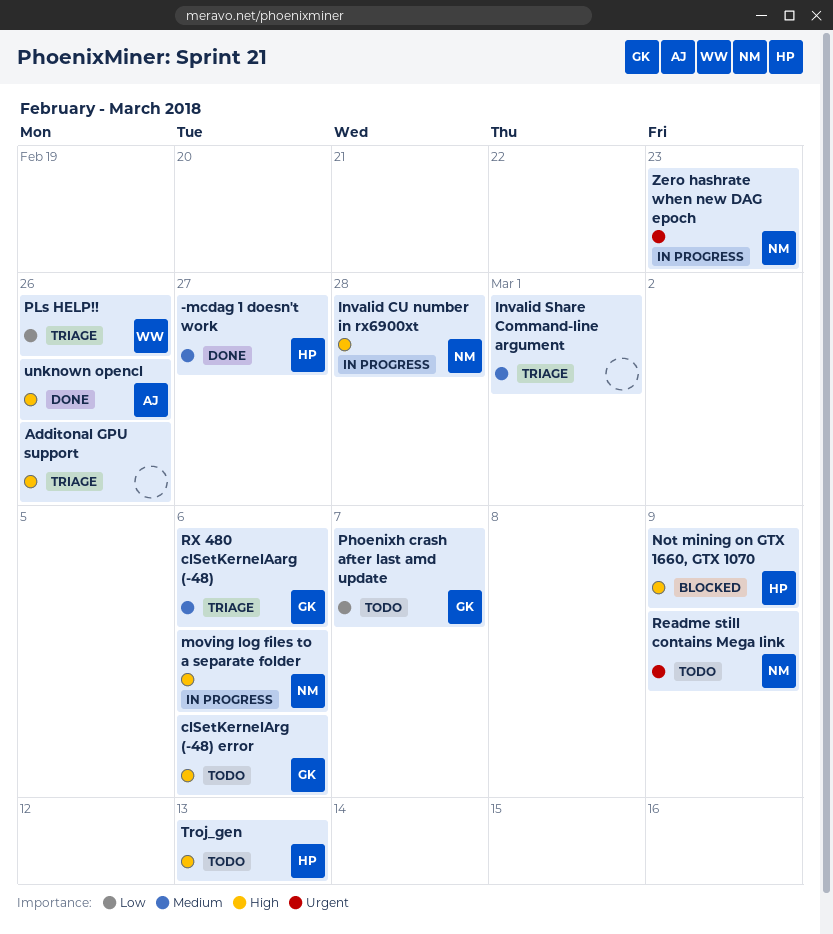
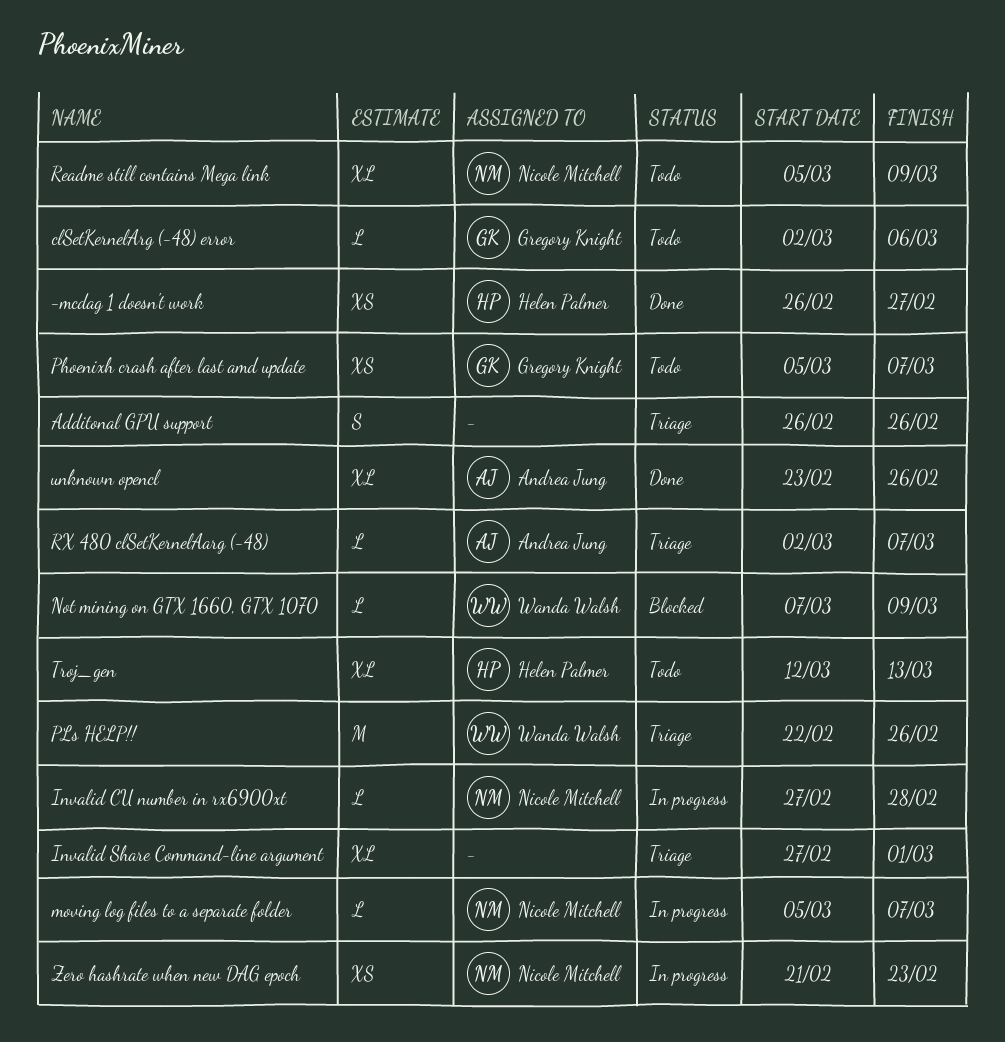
moving log files to a separate folder, due: Mar 6 -> Mar 7
Not mining on GTX 1660, GTX 1070, owner: Helen Palmer -> Wanda Walsh
RX 480 clSetKernelAarg (-48), owner: Gregory Knight -> Andrea Jung
RX 480 clSetKernelAarg (-48), due: Mar 6 -> Mar 7

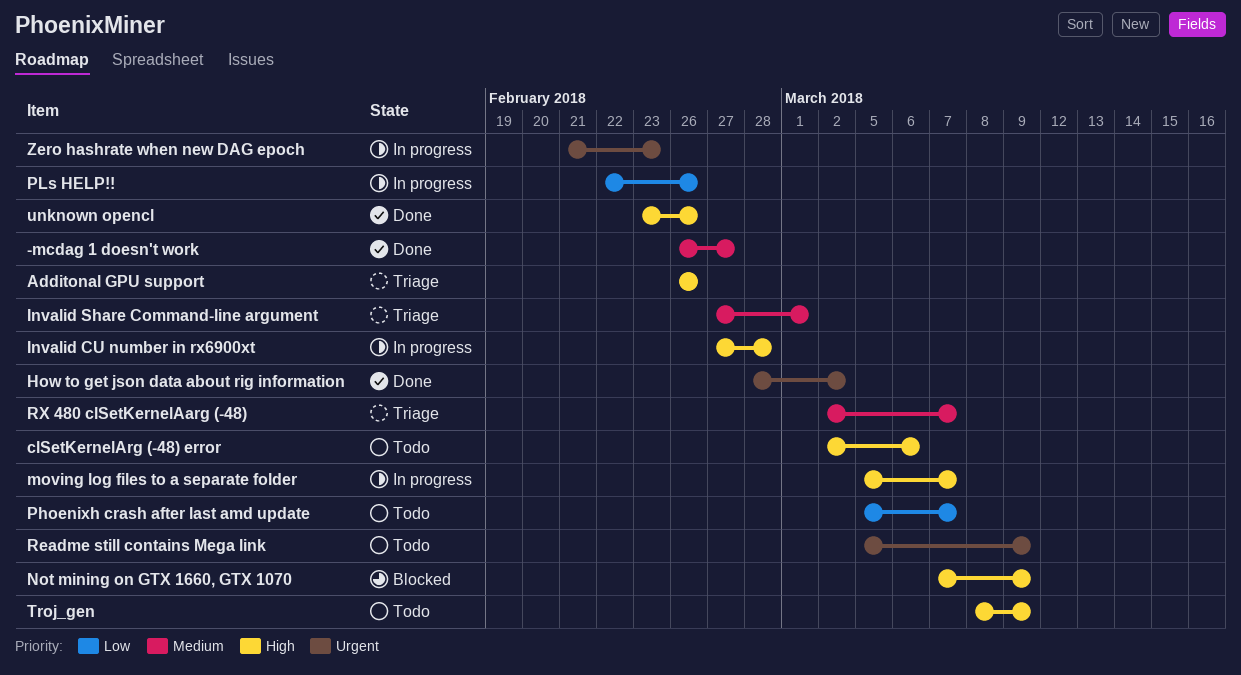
How to get json data about rig information: none -> present
PLs HELP!!, status: Triage -> In progress
Troj_gen, start: Mar 12 -> Mar 8
Troj_gen, due: Mar 13 -> Mar 9

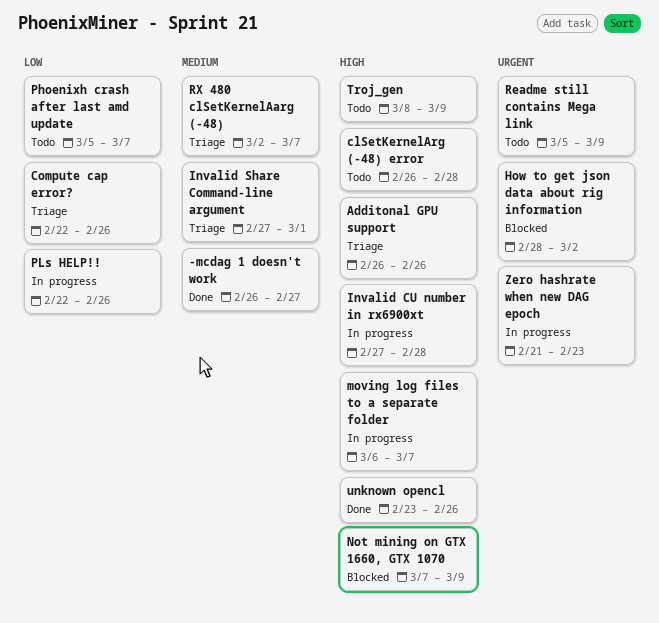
clSetKernelArg (-48) error, start: Mar 2 -> Feb 26
clSetKernelArg (-48) error, due: Mar 6 -> Feb 28
Compute cap error?: none -> present
How to get json data about rig information, status: Done -> Blocked
moving log files to a separate folder, start: Mar 5 -> Mar 6

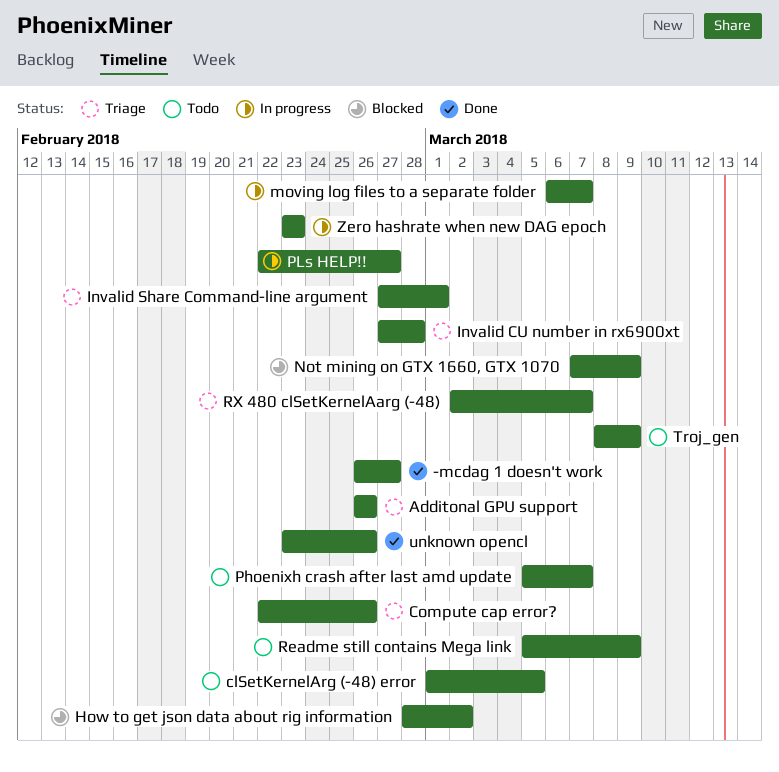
clSetKernelArg (-48) error, start: Feb 26 -> Mar 1
clSetKernelArg (-48) error, due: Feb 28 -> Mar 5
Invalid CU number in rx6900xt, status: In progress -> Triage
PLs HELP!!, due: Feb 26 -> Feb 27
Zero hashrate when new DAG epoch, start: Feb 21 -> Feb 23

